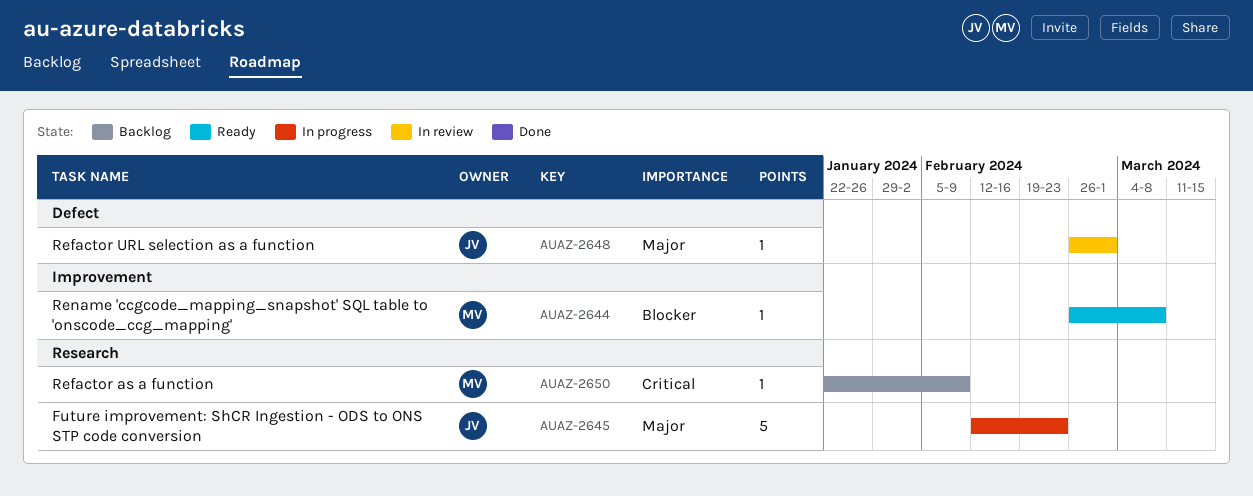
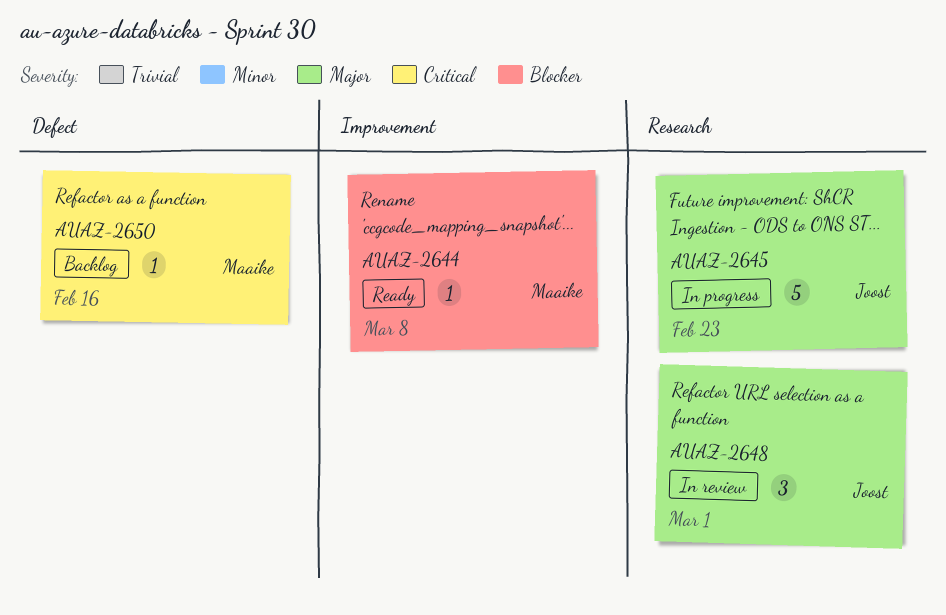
AUAZ-2648, label: Defect -> Research
AUAZ-2648, estimate: 1 -> 3
AUAZ-2650, label: Research -> Defect
AUAZ-2650, due: Feb 9 -> Feb 16

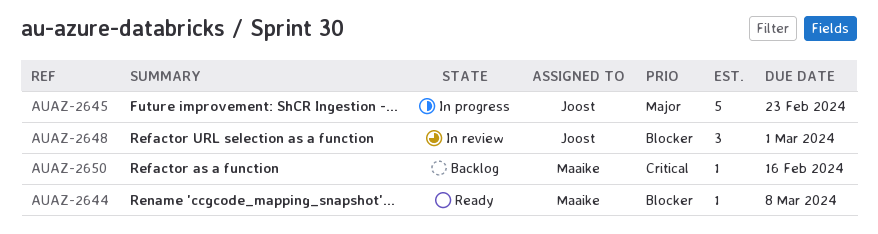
AUAZ-2648, priority: Major -> Blocker

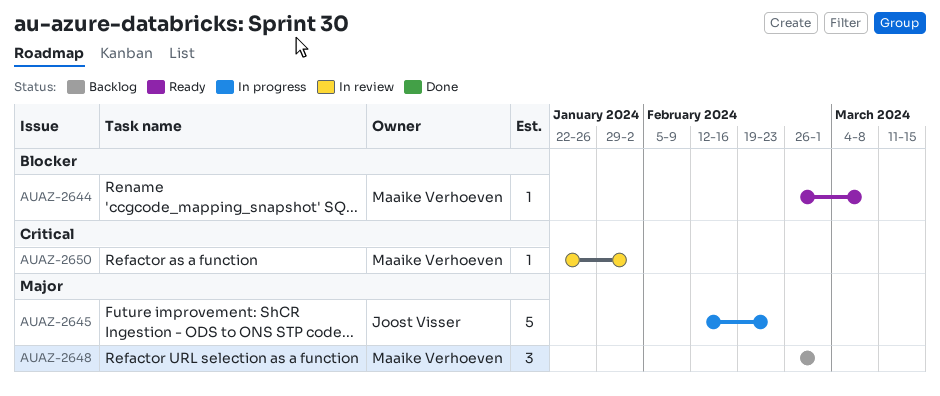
AUAZ-2648, status: In review -> Backlog
AUAZ-2648, owner: Joost Visser -> Maaike Verhoeven
AUAZ-2648, priority: Blocker -> Major
AUAZ-2650, status: Backlog -> In review
AUAZ-2650, due: Feb 16 -> Feb 2

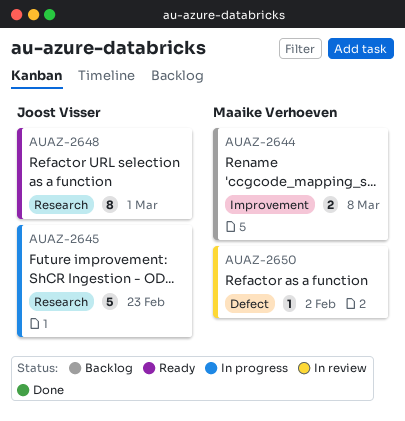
AUAZ-2644, status: Ready -> Backlog
AUAZ-2644, estimate: 1 -> 2
AUAZ-2648, status: Backlog -> Ready
AUAZ-2648, owner: Maaike Verhoeven -> Joost Visser
AUAZ-2648, estimate: 3 -> 8

